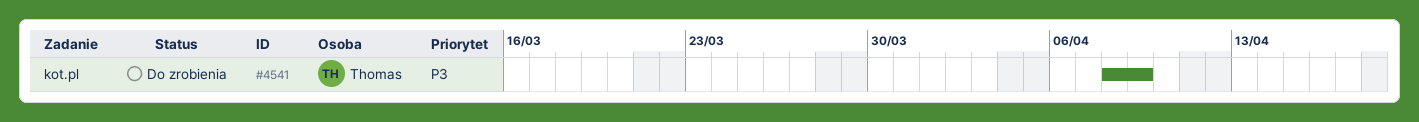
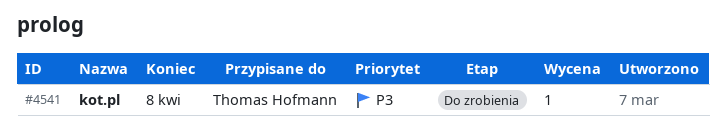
#4541, due: Apr 9 -> Apr 8

